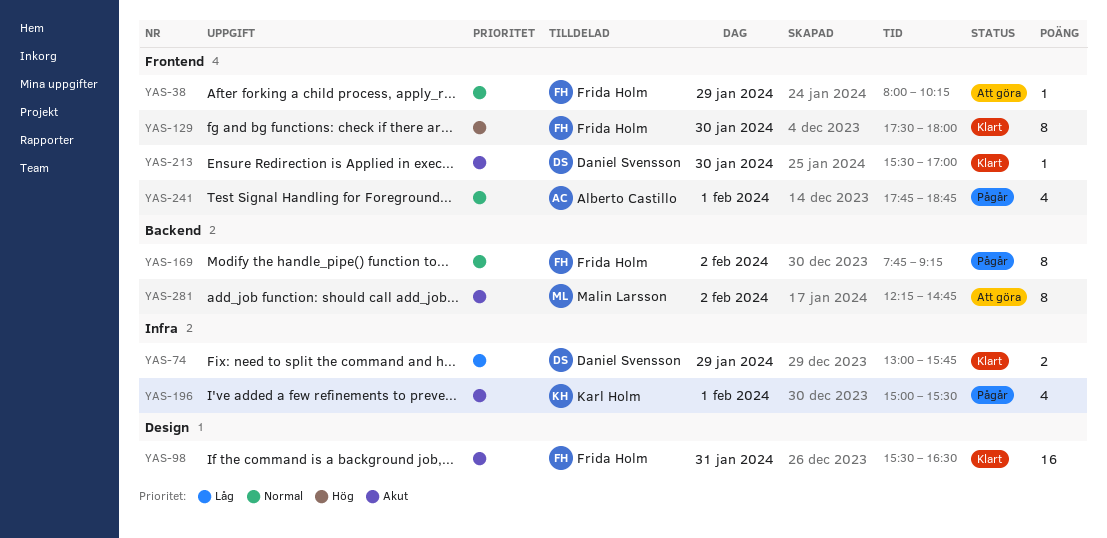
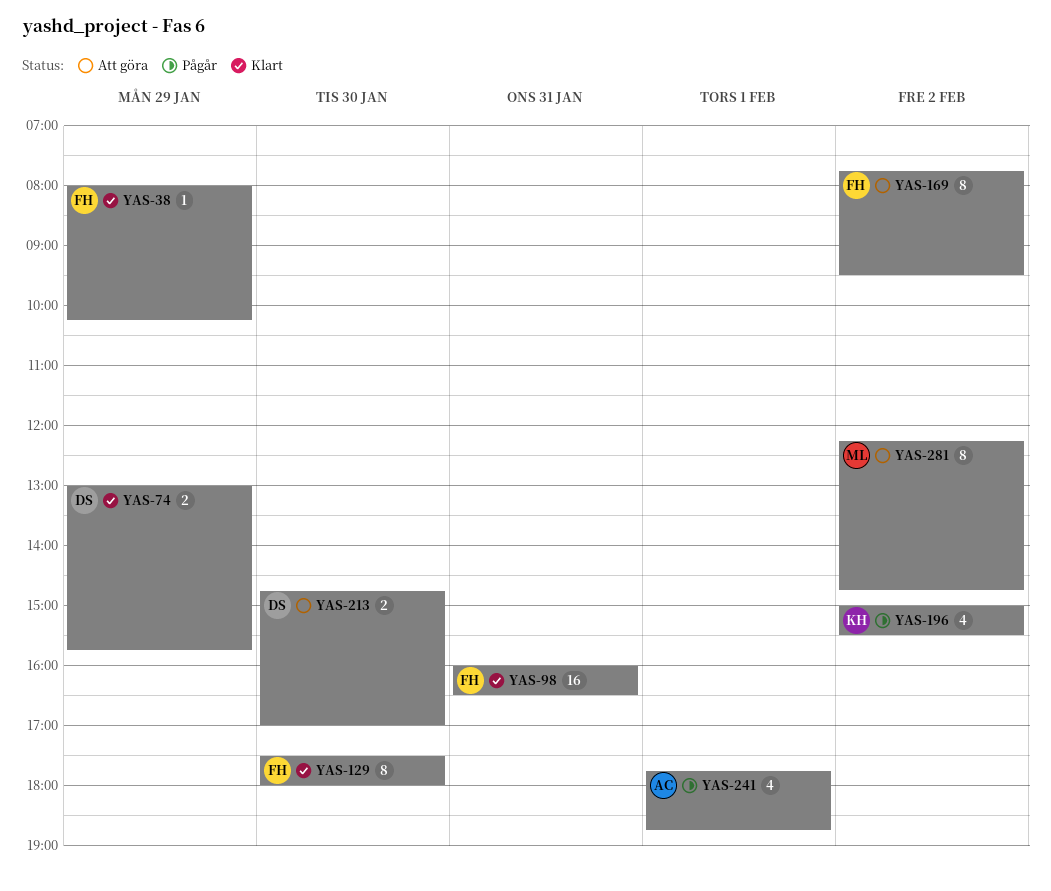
YAS-38, status: Att göra -> Klart
YAS-98, begins: 15:30 -> 16:00
YAS-169, status: Pågår -> Att göra
YAS-169, ends: 09:15 -> 09:30
YAS-196, day: Feb 1 -> Feb 2
YAS-213, status: Klart -> Att göra
YAS-213, estimate: 1 -> 2
YAS-213, begins: 15:30 -> 14:45

